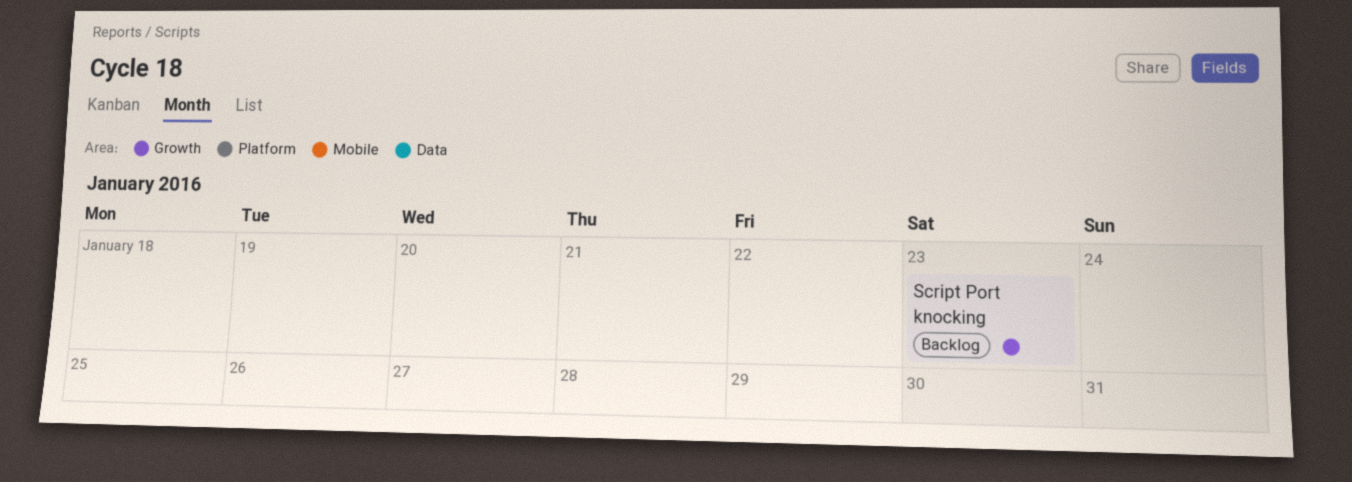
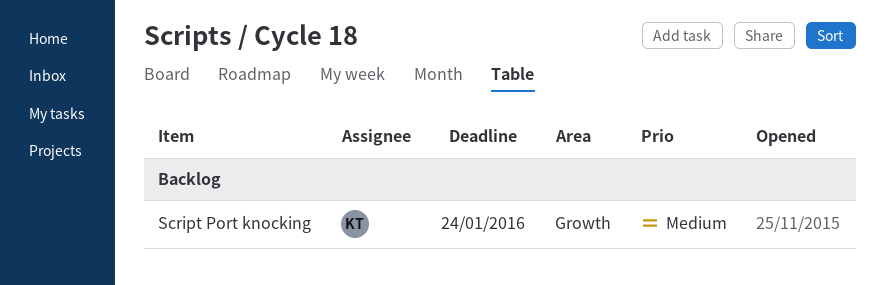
Script Port knocking, due: Jan 23 -> Jan 24

